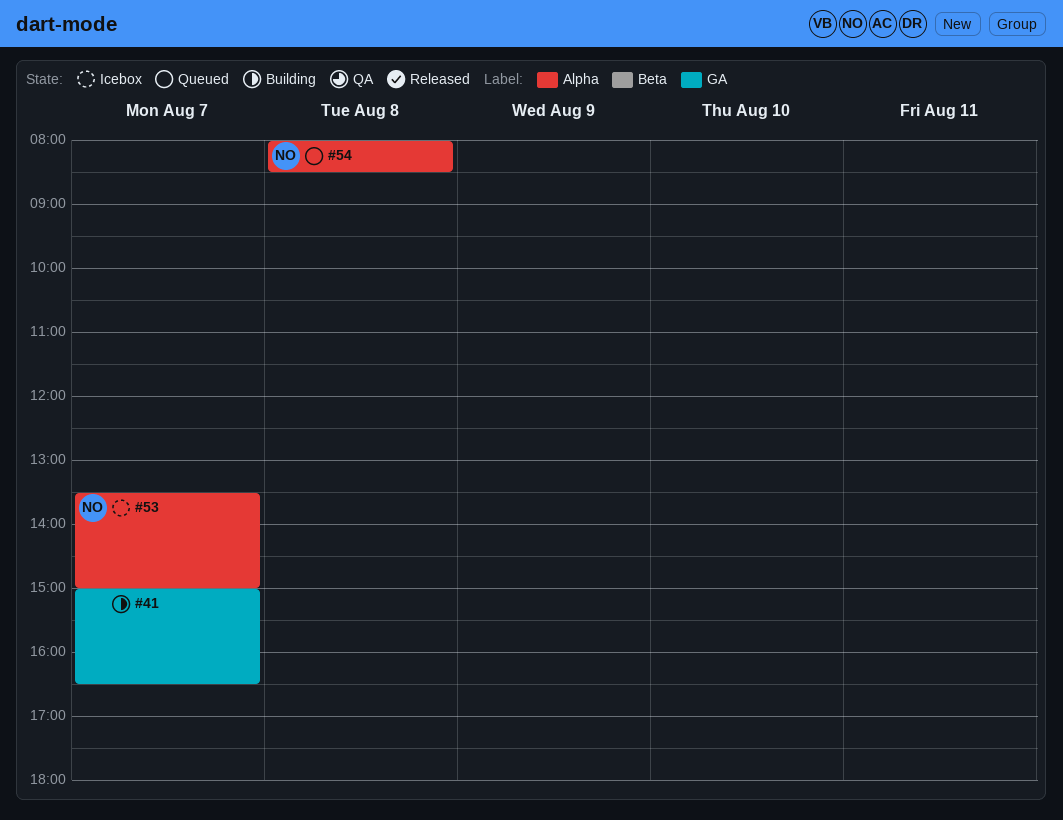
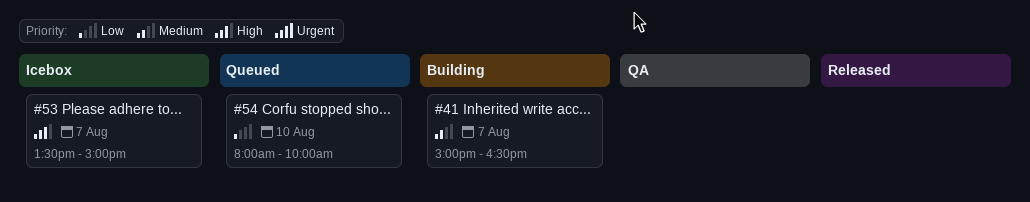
#54, day: Aug 8 -> Aug 10
#54, ends: 08:30 -> 10:00

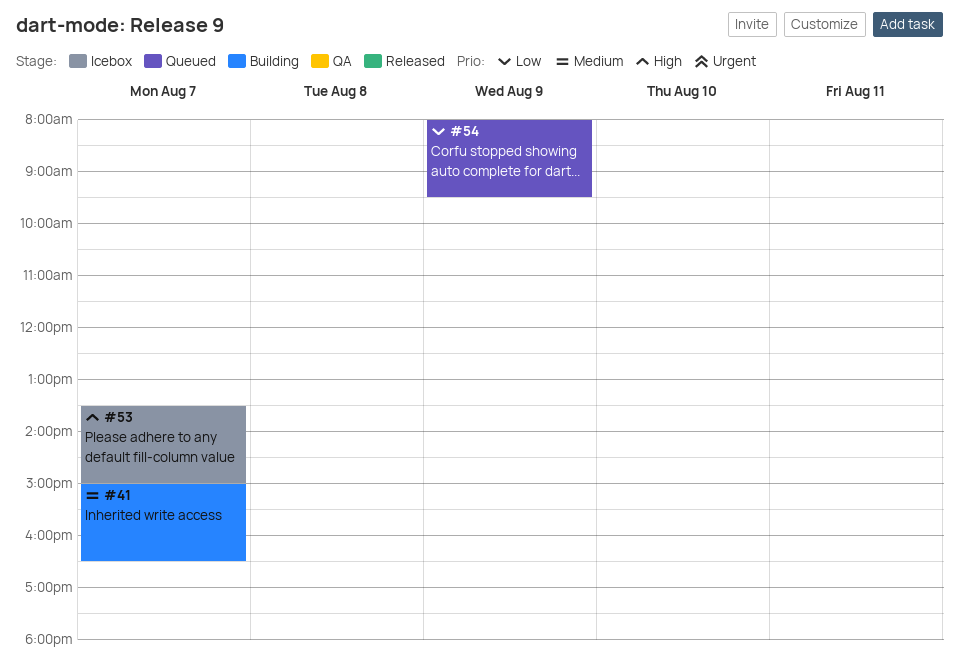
#54, day: Aug 10 -> Aug 9
#54, ends: 10:00 -> 09:30

